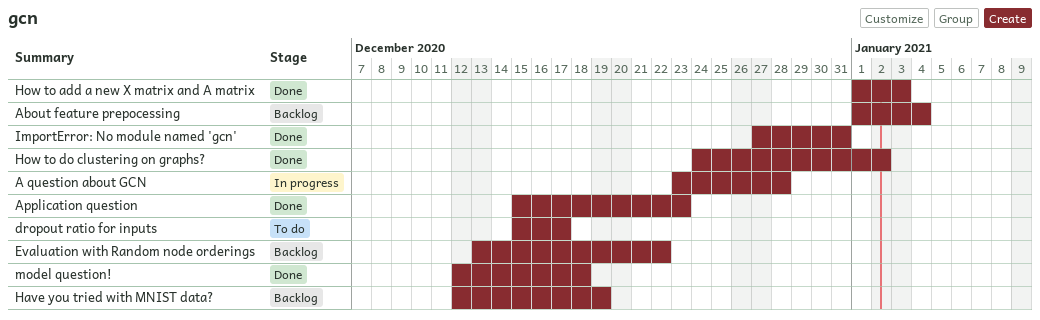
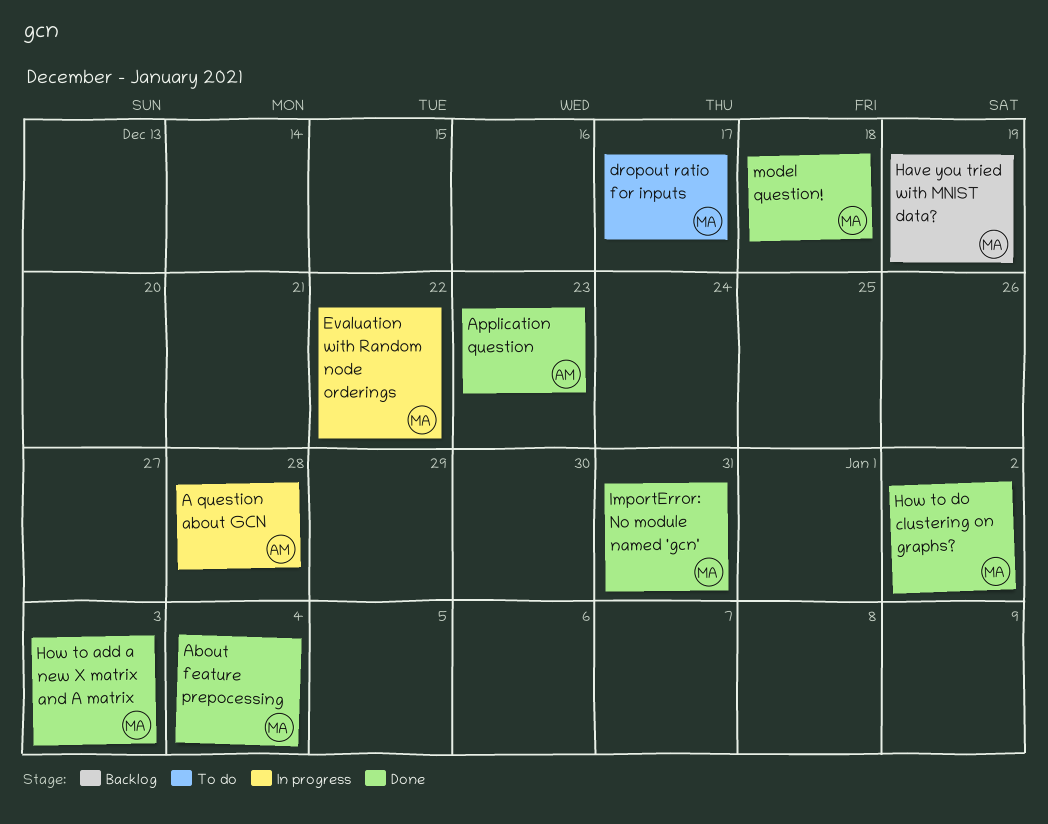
About feature prepocessing, status: Backlog -> Done
Evaluation with Random node orderings, status: Backlog -> In progress

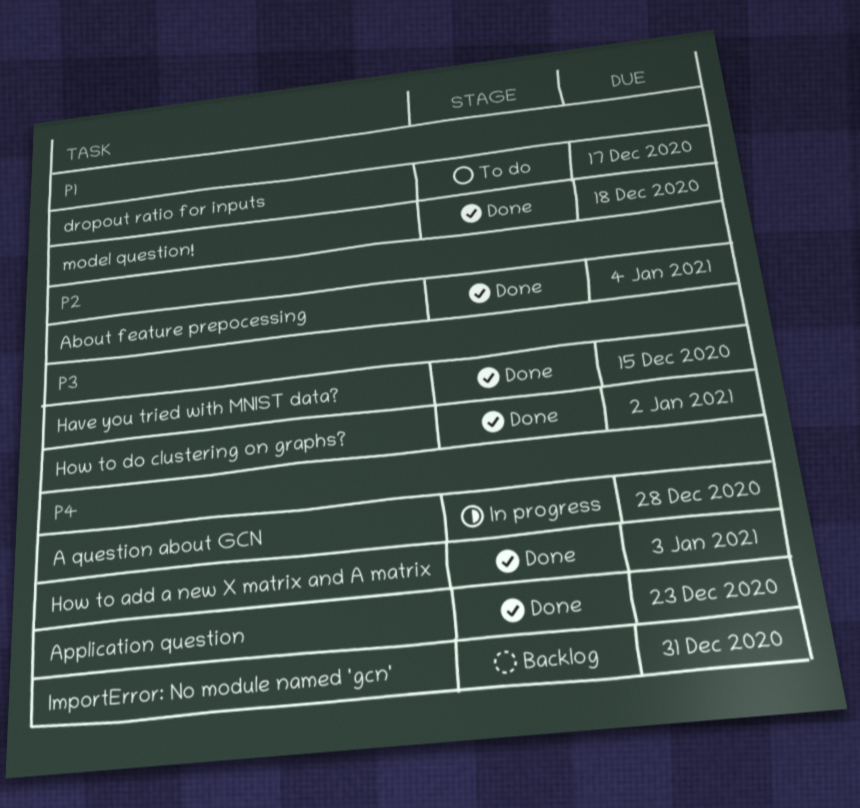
Evaluation with Random node orderings: present -> none
Have you tried with MNIST data?, status: Backlog -> Done
Have you tried with MNIST data?, due: Dec 19 -> Dec 15
ImportError: No module named 'gcn', status: Done -> Backlog

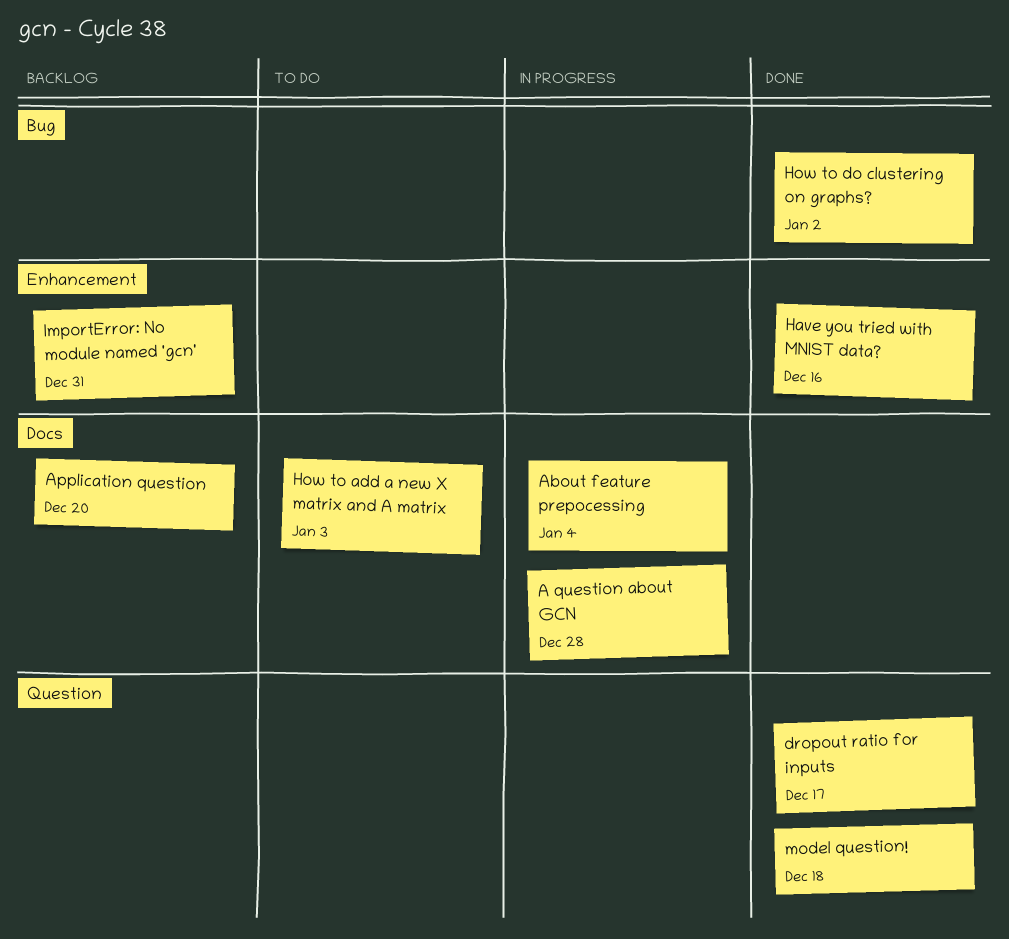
About feature prepocessing, status: Done -> In progress
Application question, status: Done -> Backlog
Application question, due: Dec 23 -> Dec 20
dropout ratio for inputs, status: To do -> Done
Have you tried with MNIST data?, due: Dec 15 -> Dec 16
How to add a new X matrix and A matrix, status: Done -> To do

